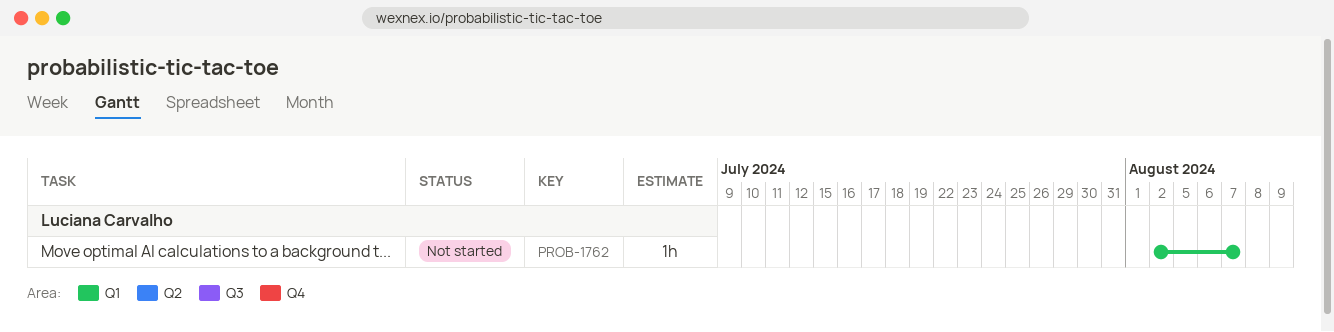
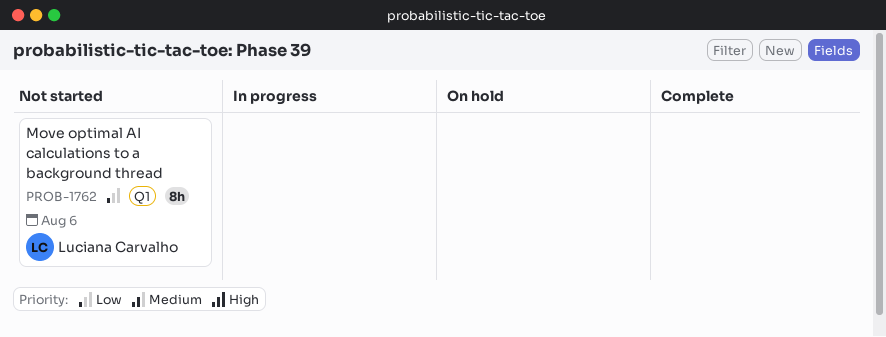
PROB-1762, estimate: 1h -> 8h
PROB-1762, due: Aug 7 -> Aug 6

